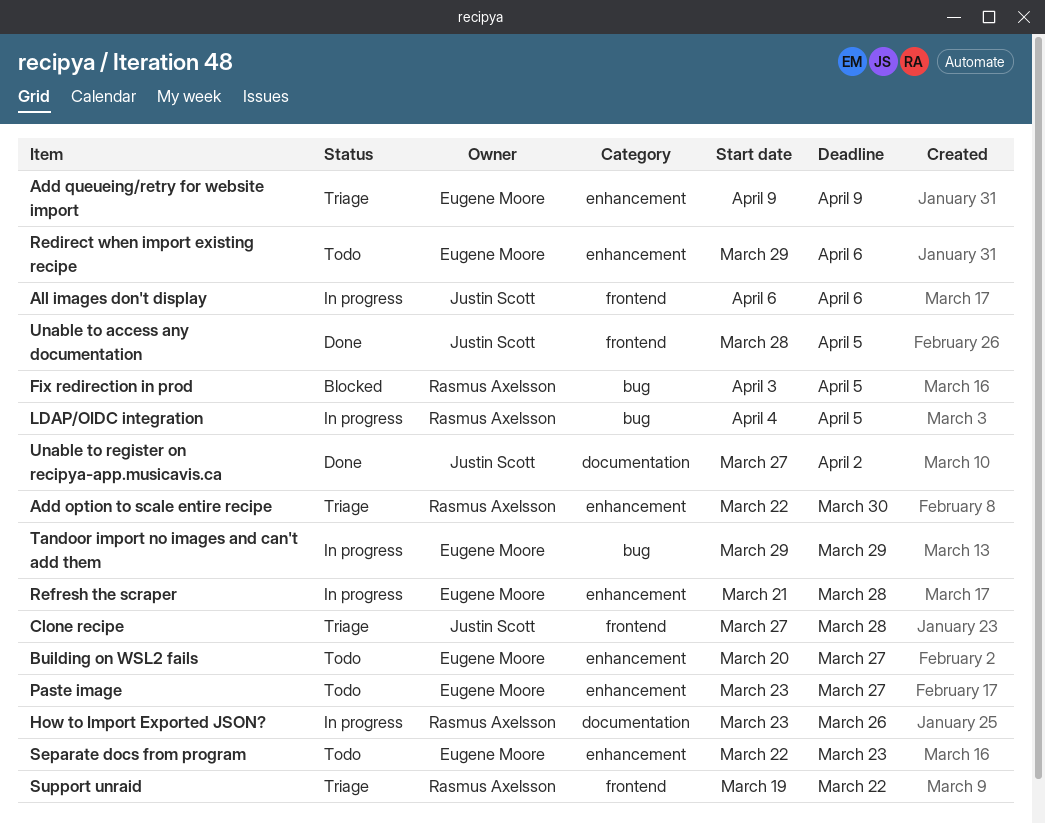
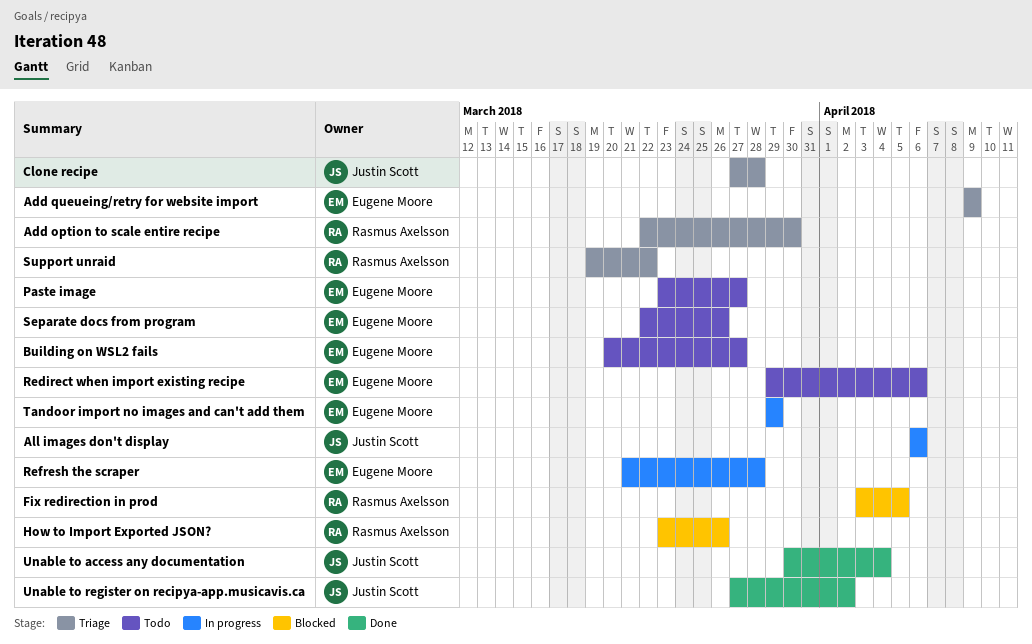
How to Import Exported JSON?, status: In progress -> Blocked
LDAP/OIDC integration: present -> none
Separate docs from program, due: Mar 23 -> Mar 26
Unable to access any documentation, start: Mar 28 -> Mar 30
Unable to access any documentation, due: Apr 5 -> Apr 4

